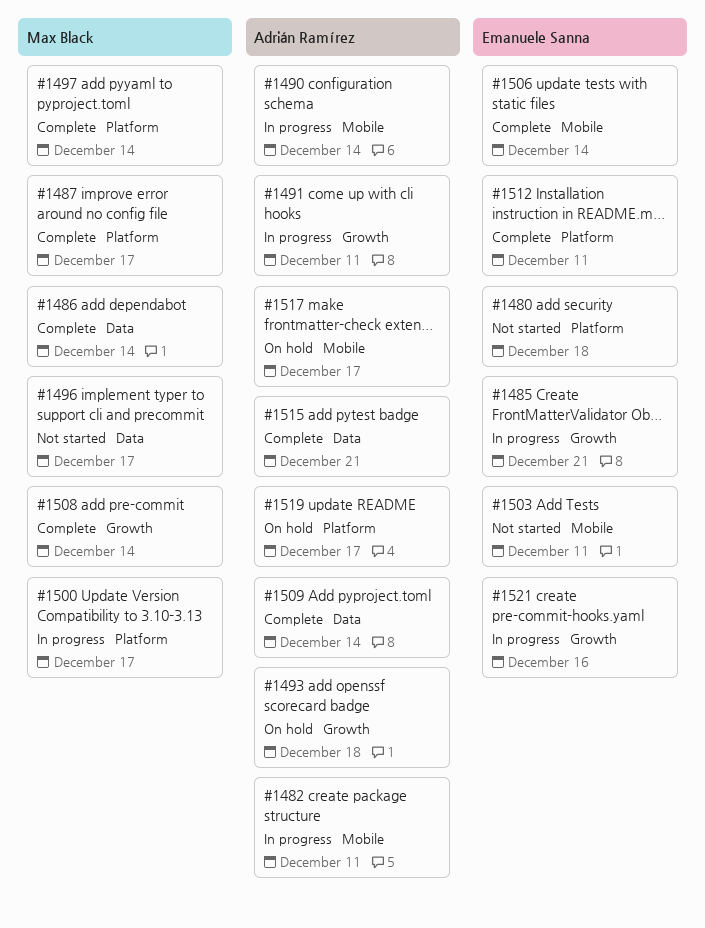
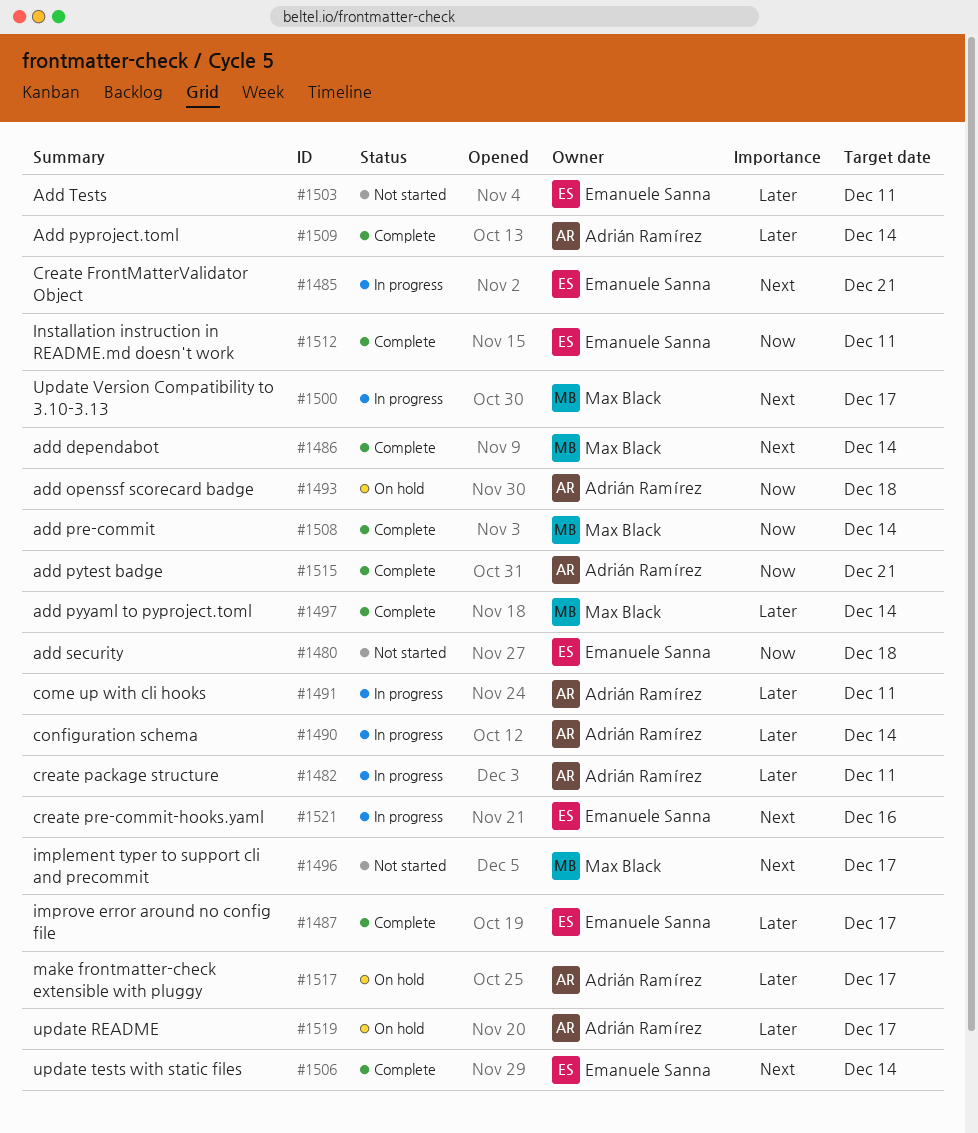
#1487, owner: Max Black -> Emanuele Sanna

